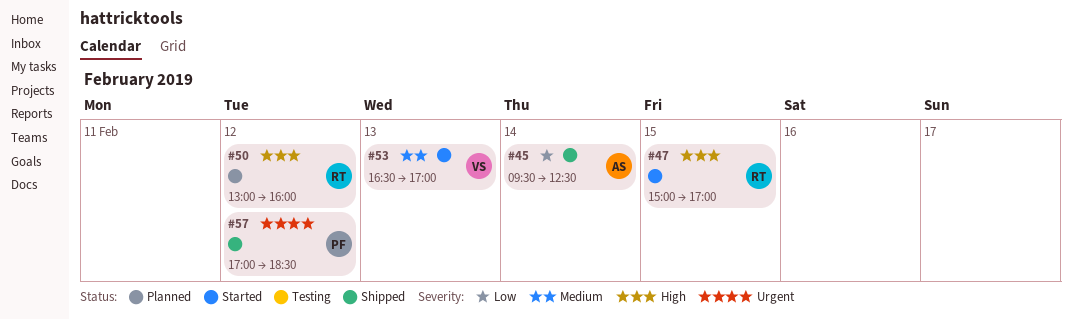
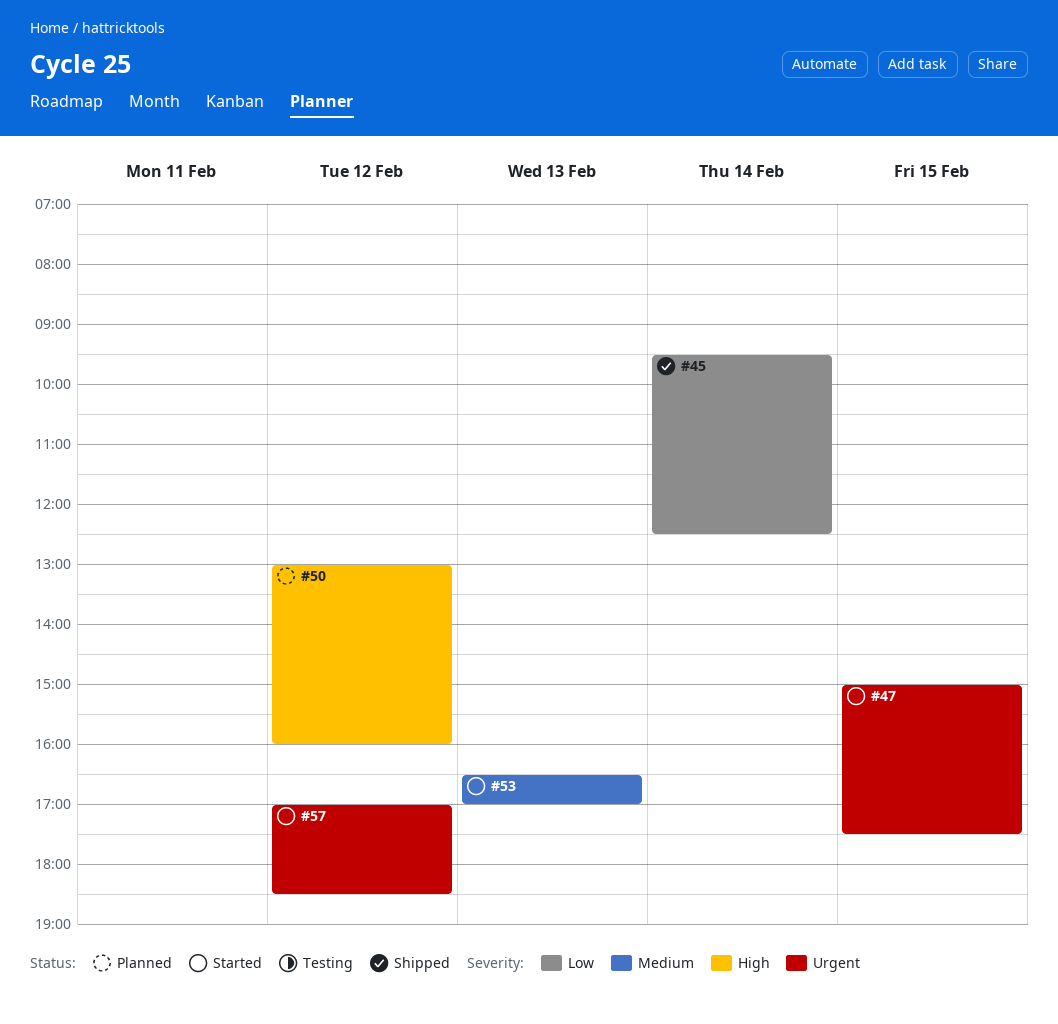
#47, priority: High -> Urgent
#47, ends: 17:00 -> 17:30
#57, status: Shipped -> Started

